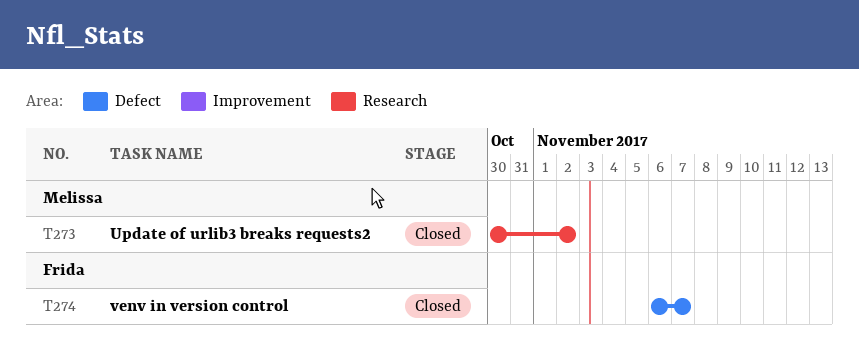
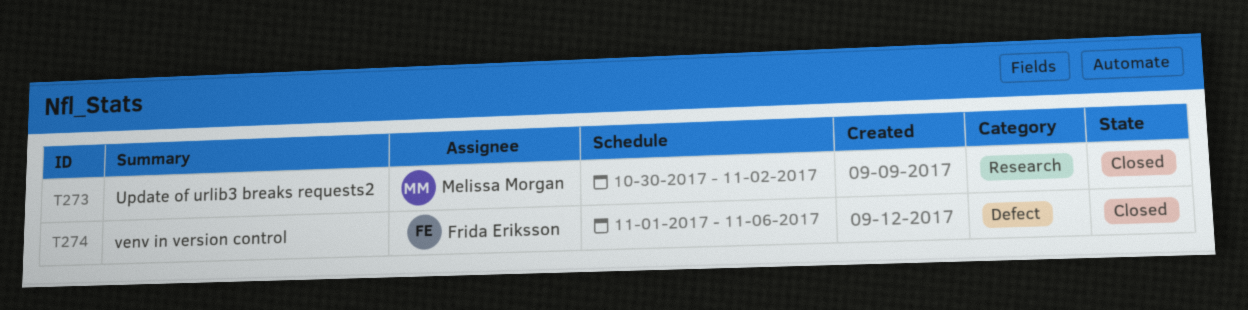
T274, start: Nov 6 -> Nov 1
T274, due: Nov 7 -> Nov 6

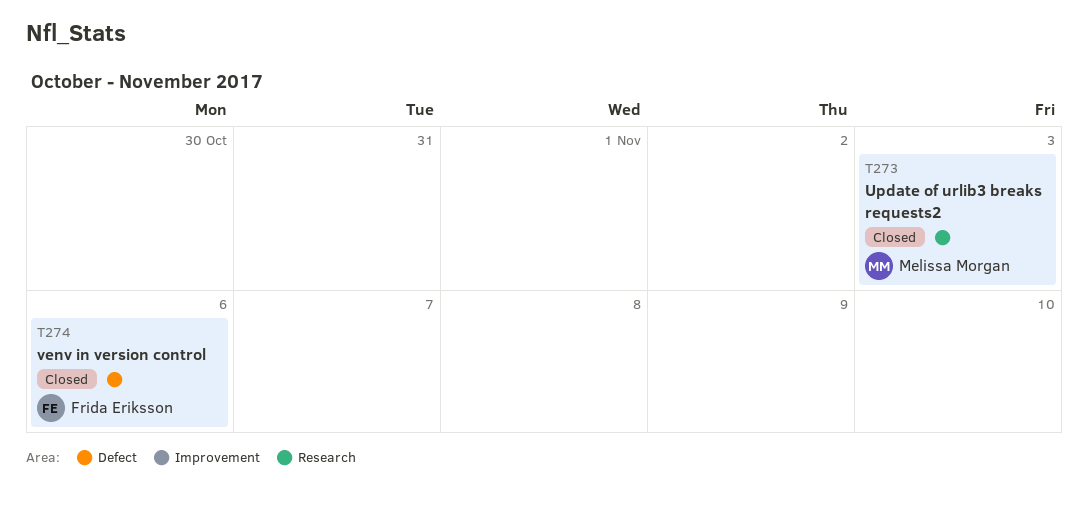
T273, due: Nov 2 -> Nov 3

